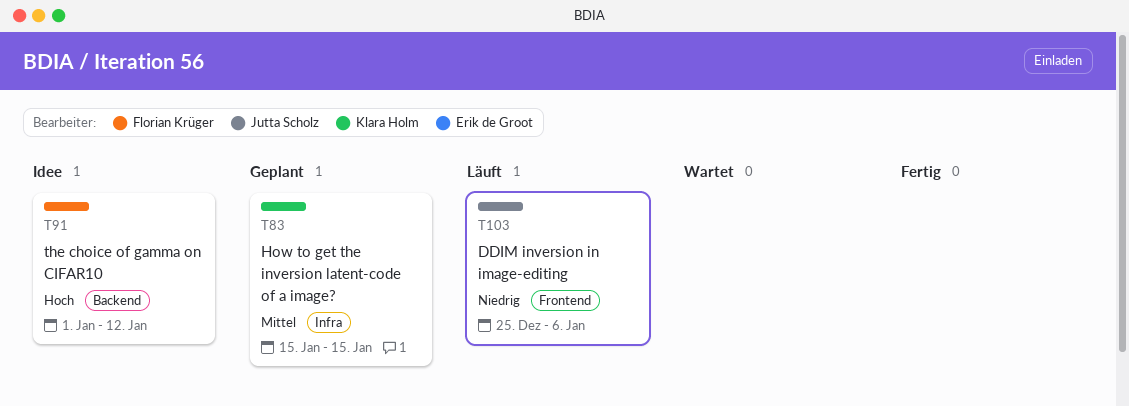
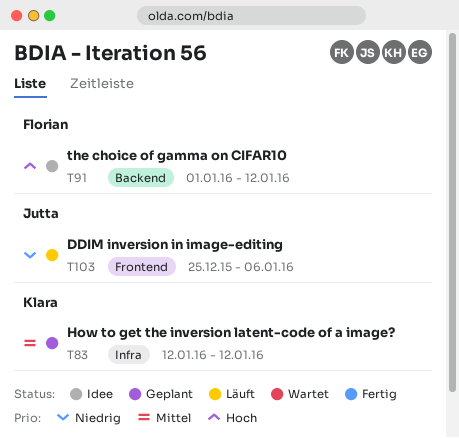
T83, start: Jan 15 -> Jan 12
T83, due: Jan 15 -> Jan 12

